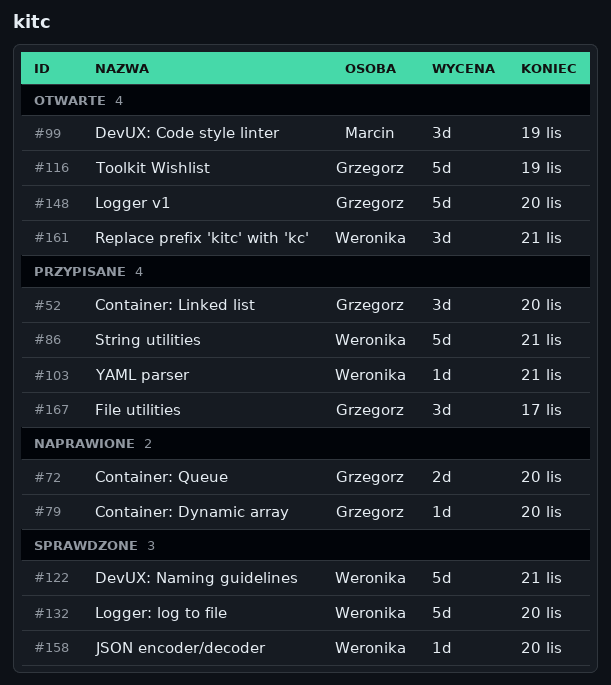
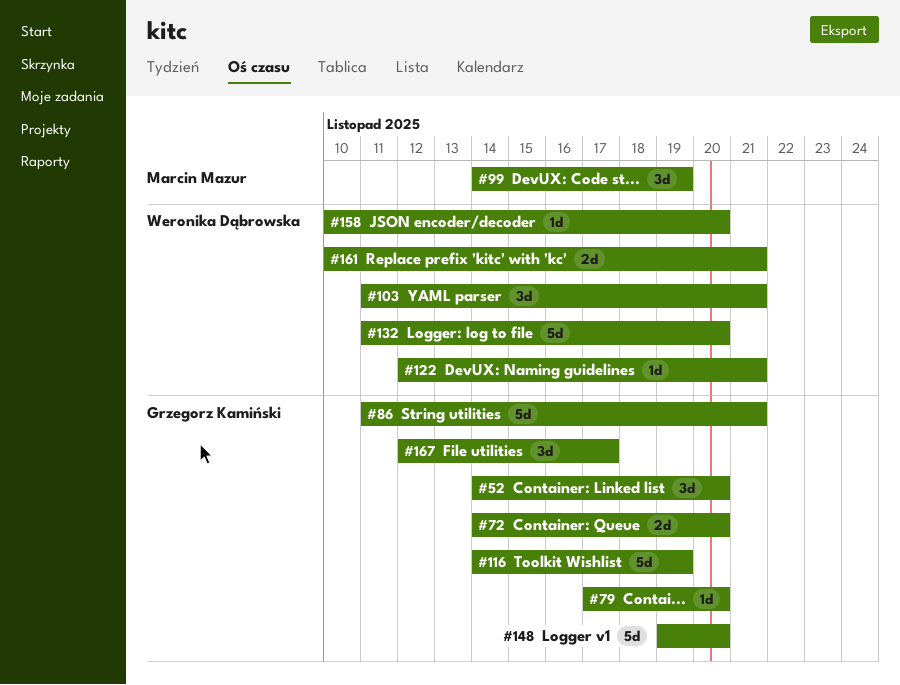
#86, owner: Weronika Dąbrowska -> Grzegorz Kamiński
#103, estimate: 1d -> 3d
#122, estimate: 5d -> 1d
#161, estimate: 3d -> 2d

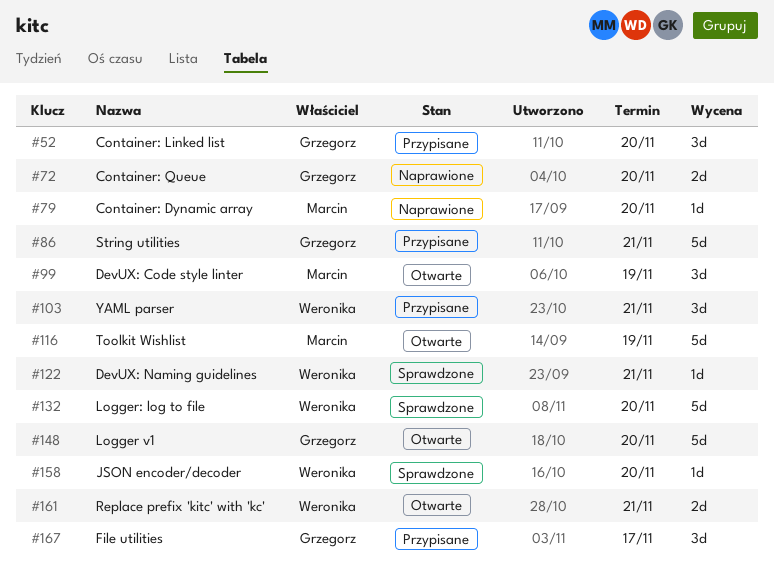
#79, owner: Grzegorz Kamiński -> Marcin Mazur
#116, owner: Grzegorz Kamiński -> Marcin Mazur

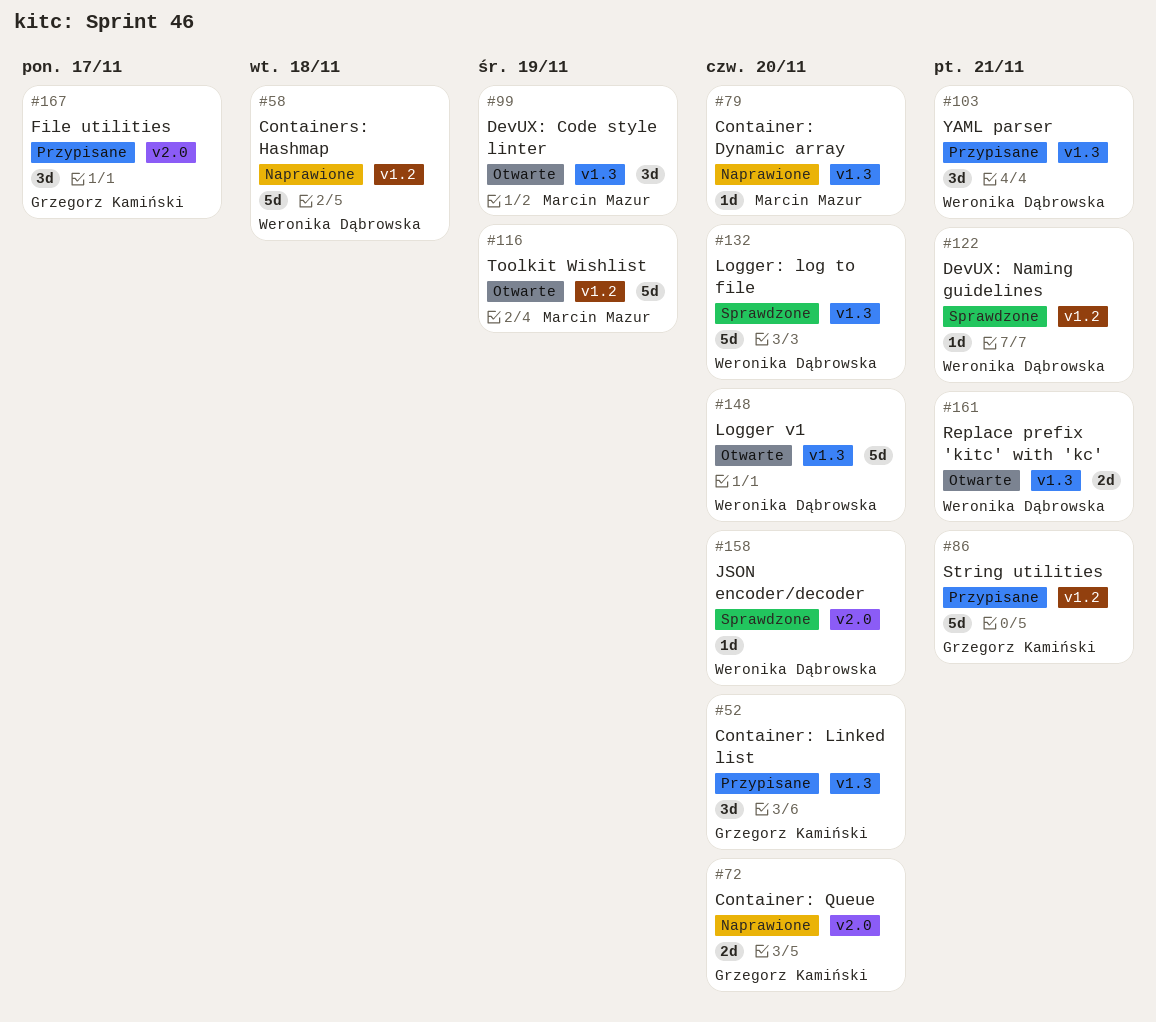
#58: none -> present
#148, owner: Grzegorz Kamiński -> Weronika Dąbrowska

